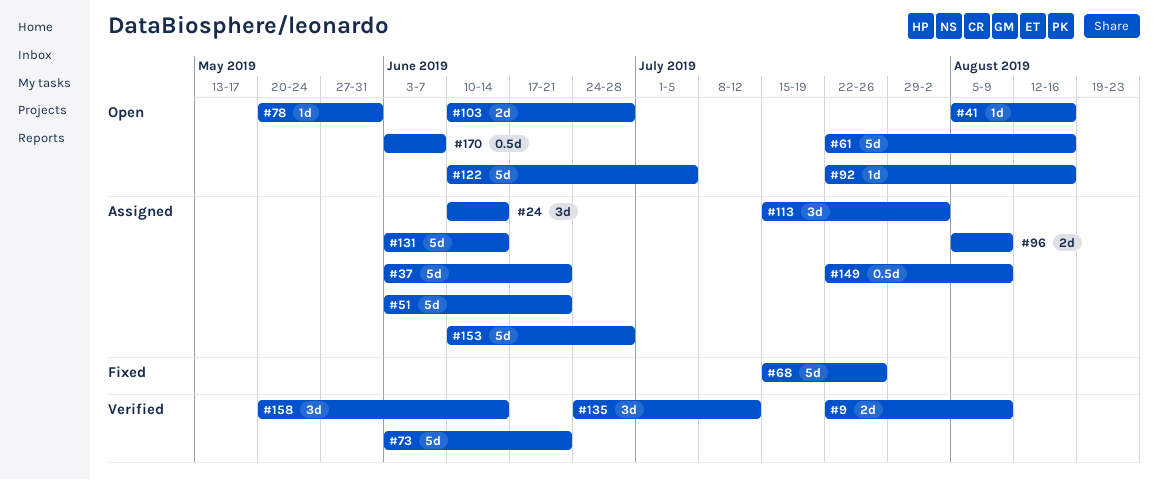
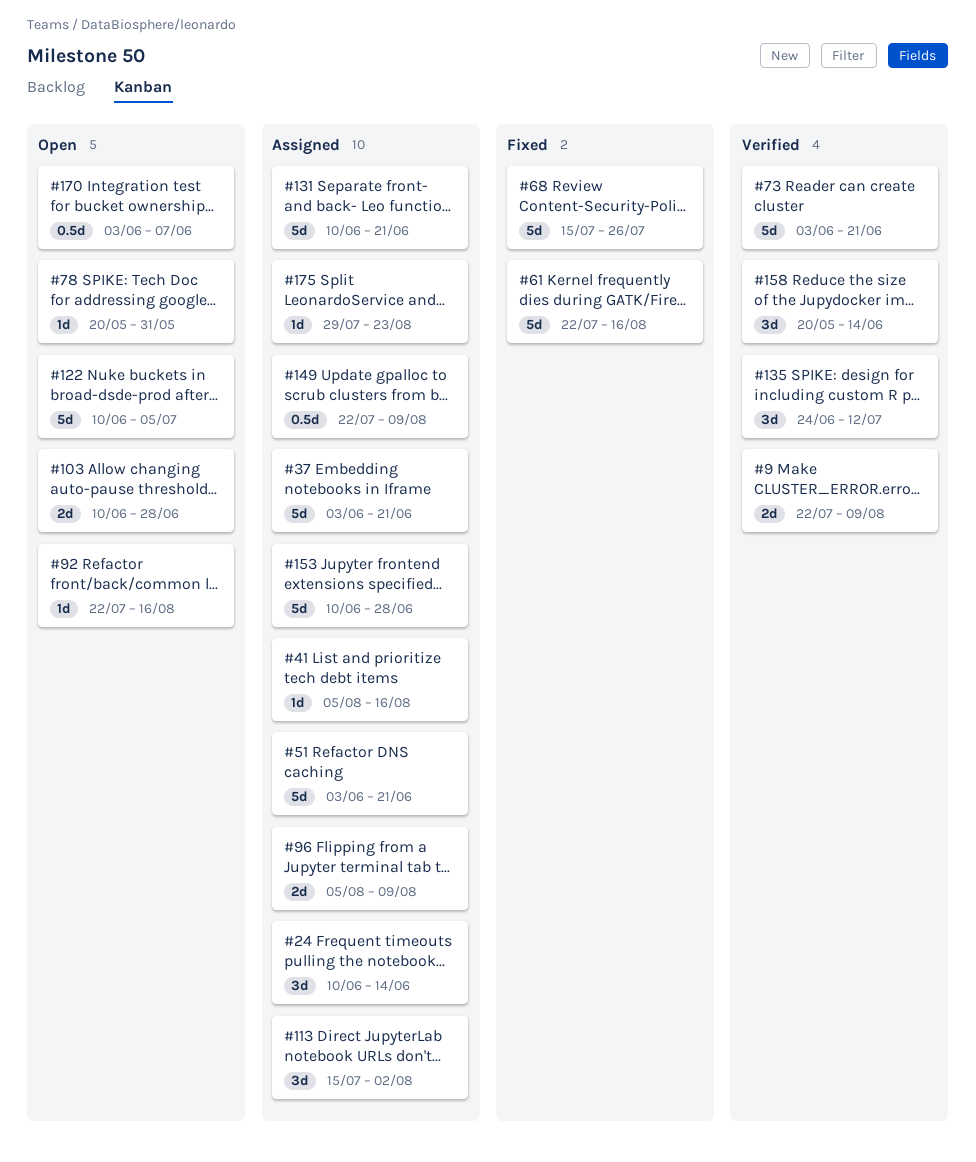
#41, status: Open -> Assigned
#61, status: Open -> Fixed
#131, start: Jun 3 -> Jun 10
#131, due: Jun 14 -> Jun 21
#175: none -> present

